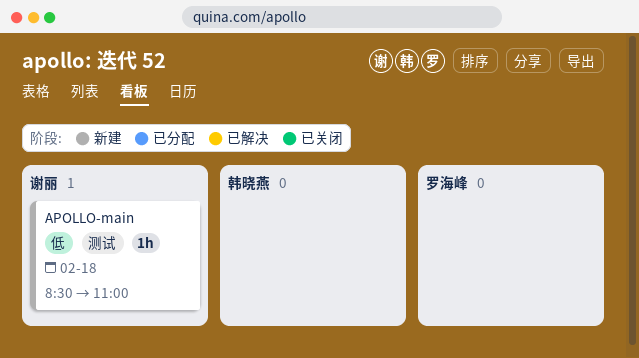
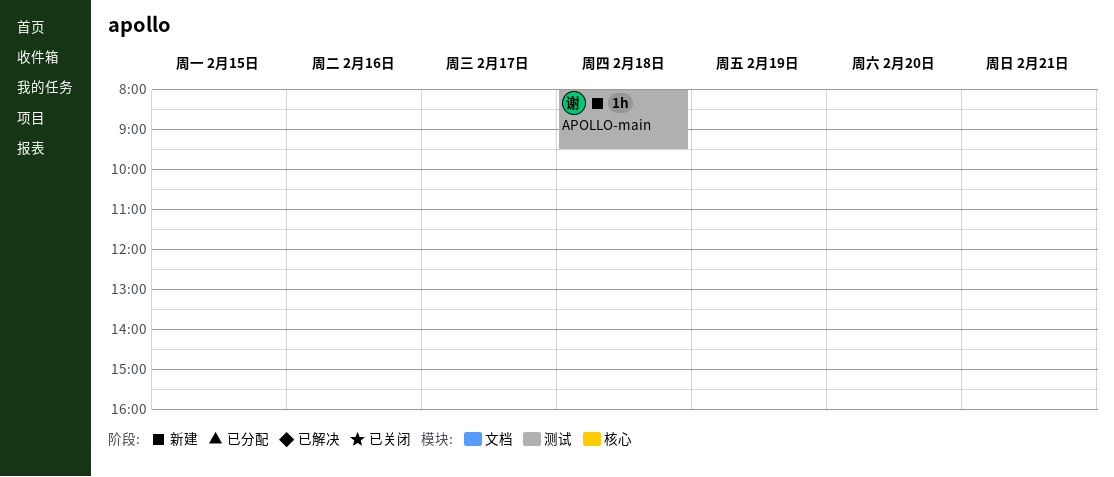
APOLLO-main, begins: 08:30 -> 08:00
APOLLO-main, ends: 11:00 -> 09:30

